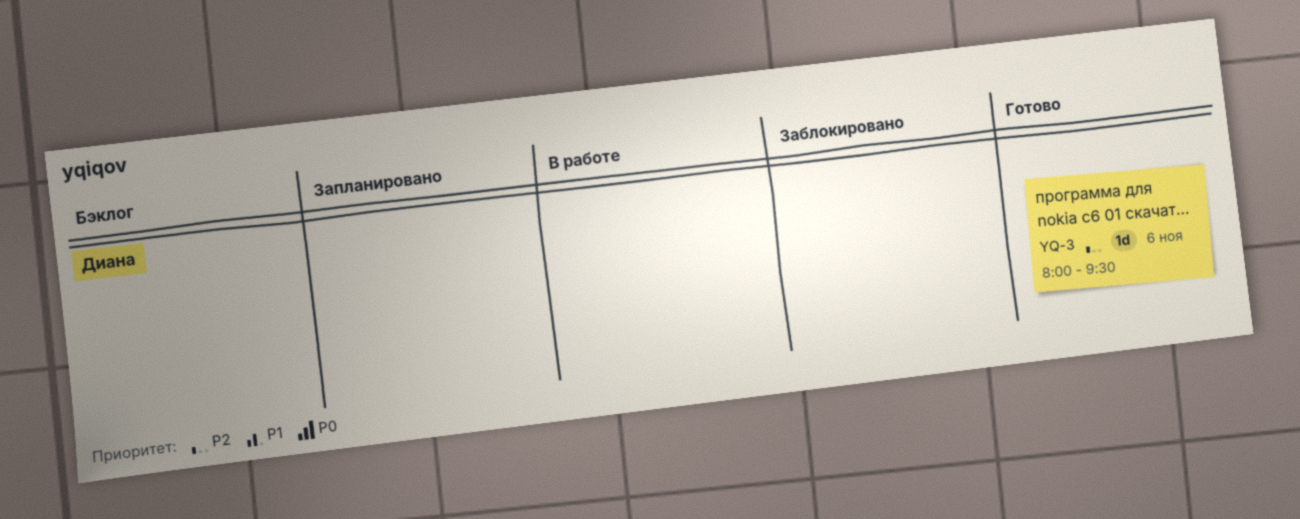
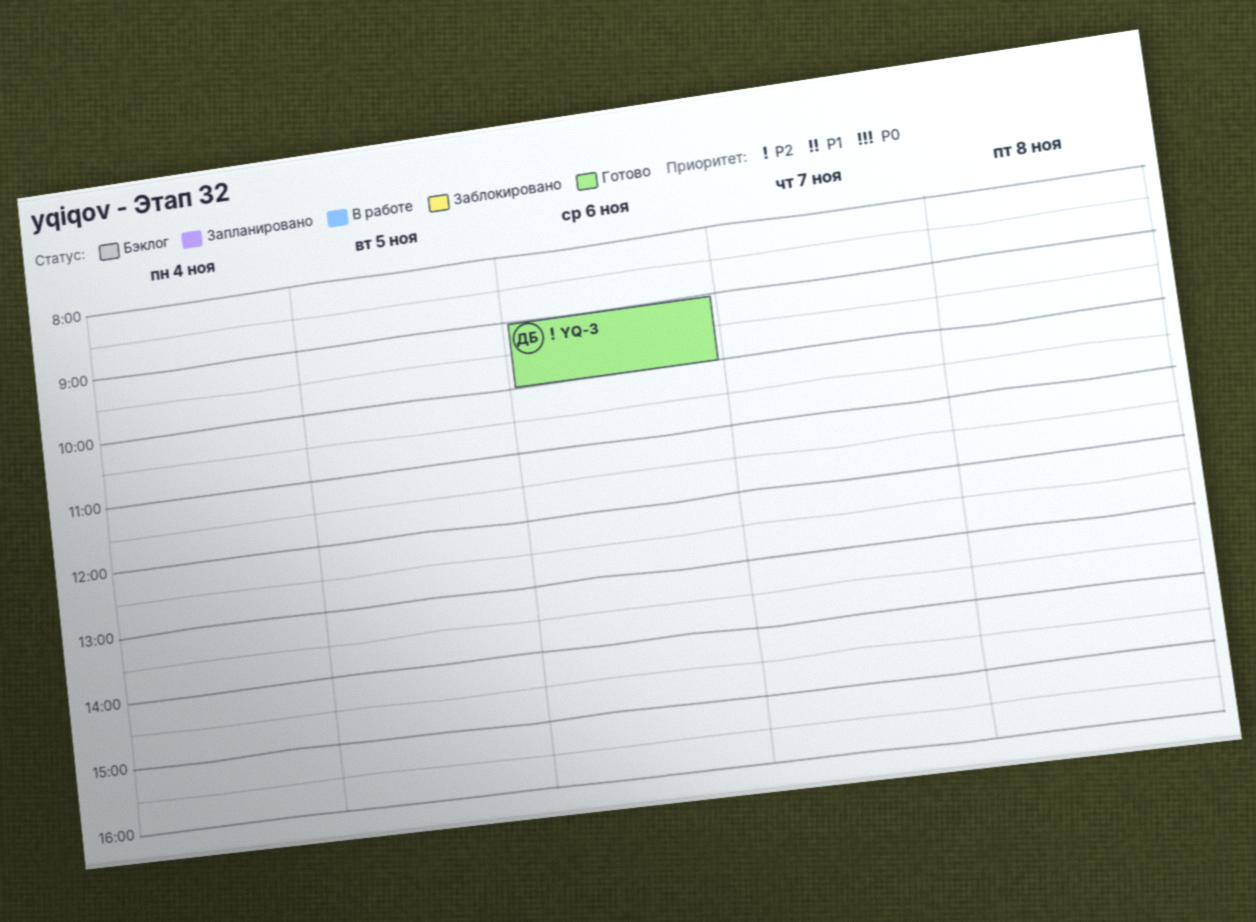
YQ-3, begins: 08:00 -> 09:00
YQ-3, ends: 09:30 -> 10:00

